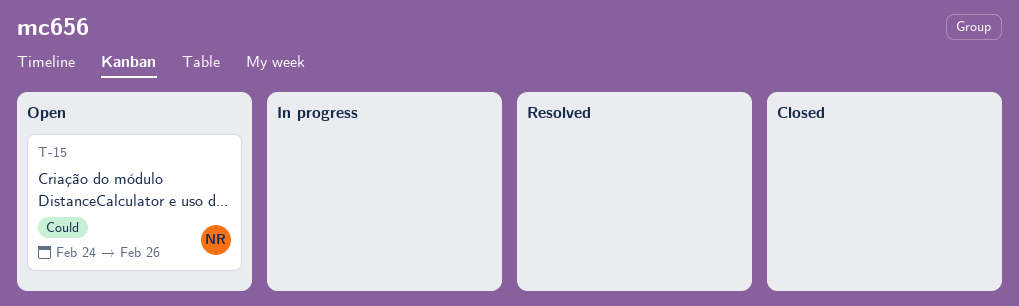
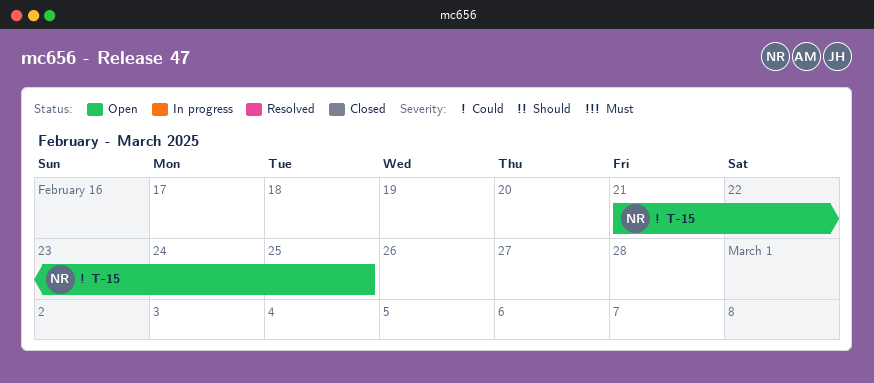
T-15, start: Feb 24 -> Feb 21
T-15, due: Feb 26 -> Feb 25

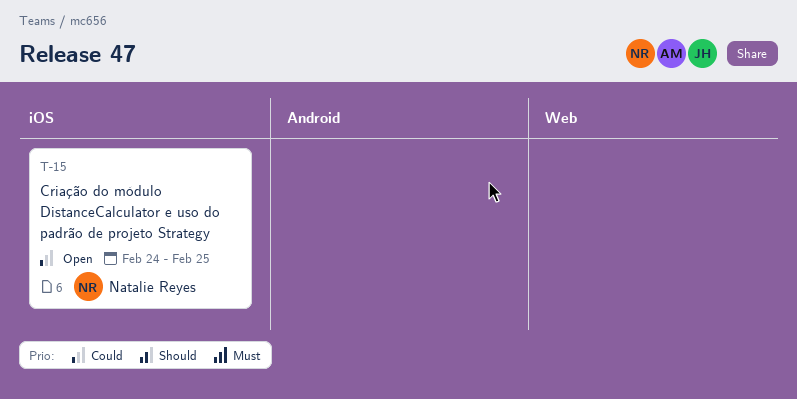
T-15, start: Feb 21 -> Feb 24

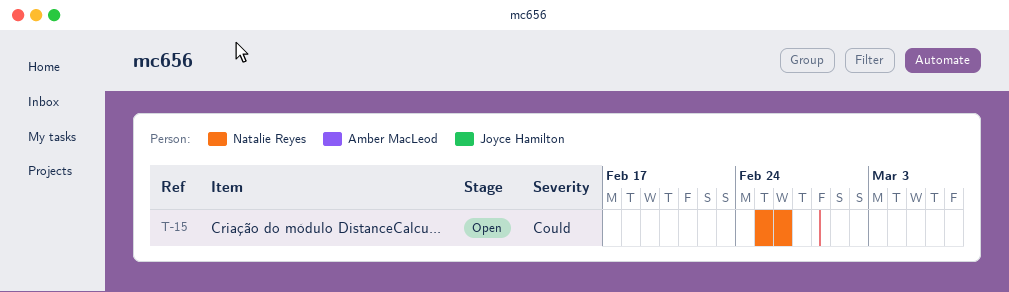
T-15, start: Feb 24 -> Feb 25
T-15, due: Feb 25 -> Feb 26

